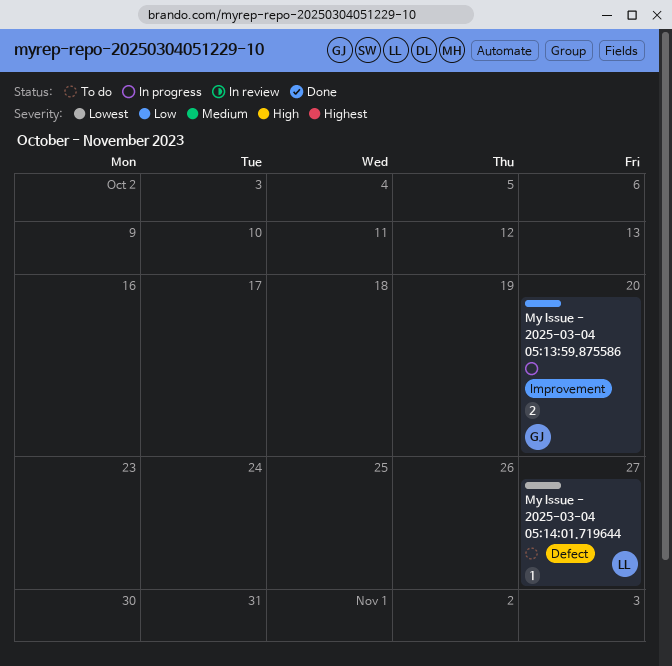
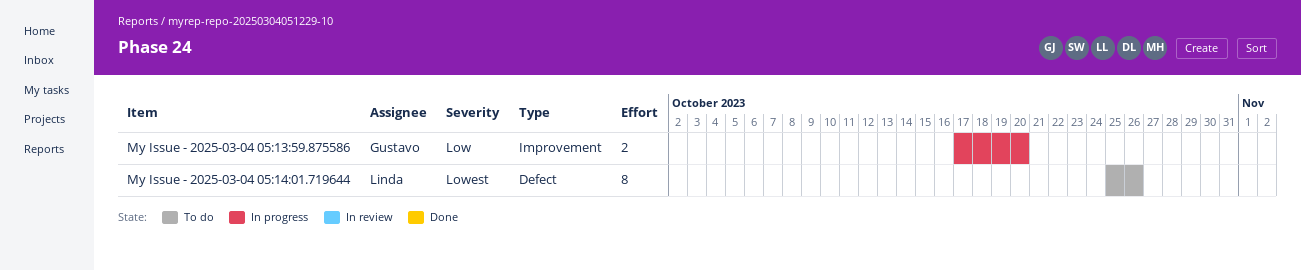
My Issue - 2025-03-04 05:14:01.719644, estimate: 1 -> 8
My Issue - 2025-03-04 05:14:01.719644, due: Oct 27 -> Oct 26

